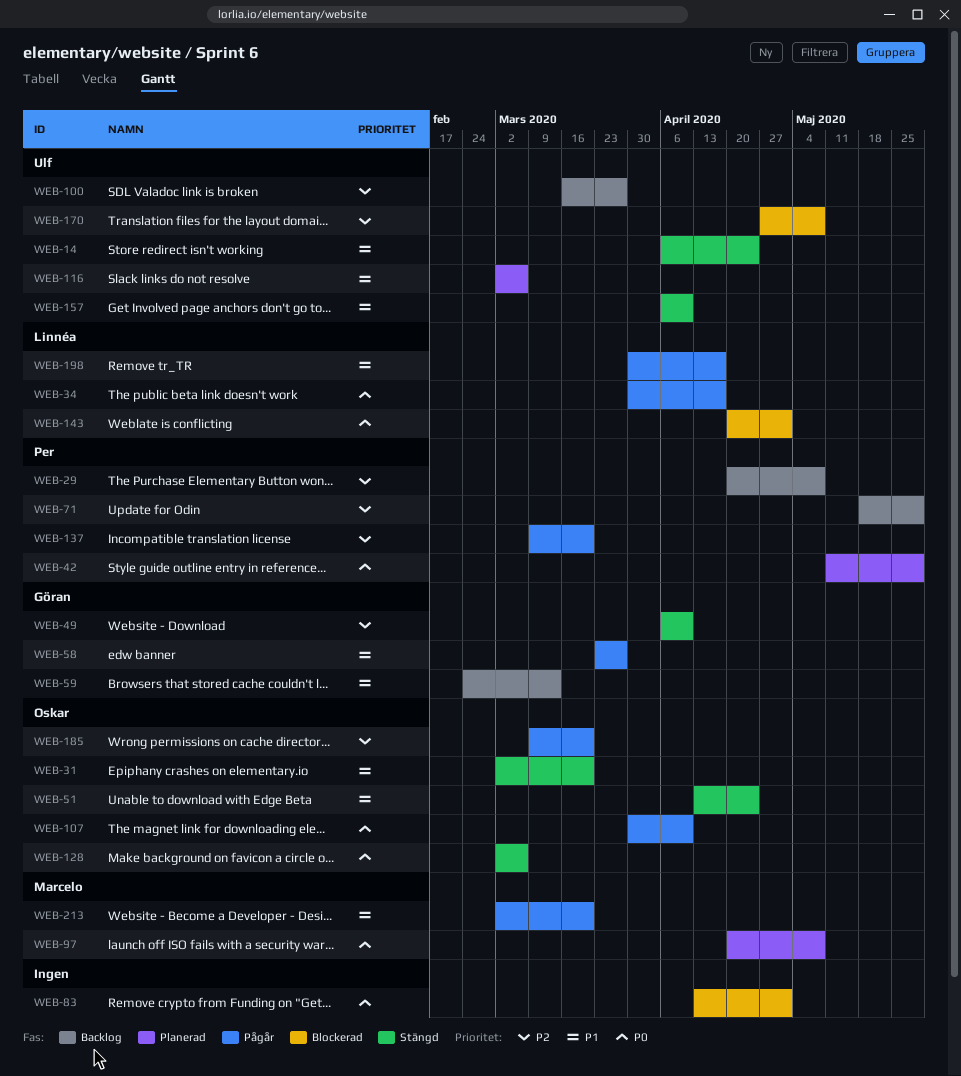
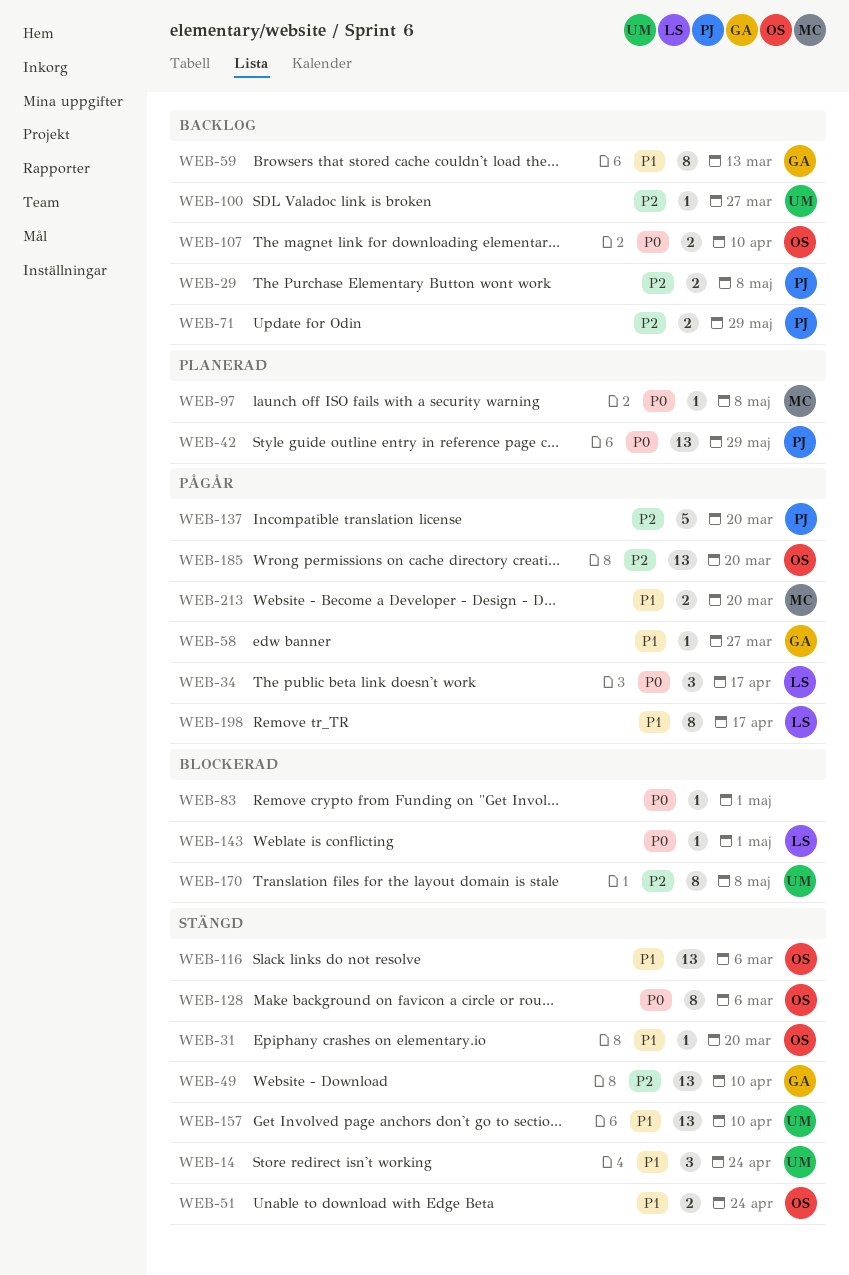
WEB-107, status: Pågår -> Backlog
WEB-116, status: Planerad -> Stängd
WEB-116, owner: Ulf -> Oskar

